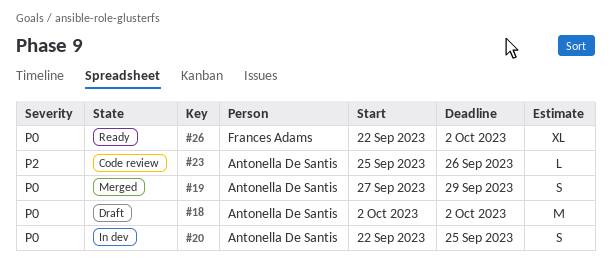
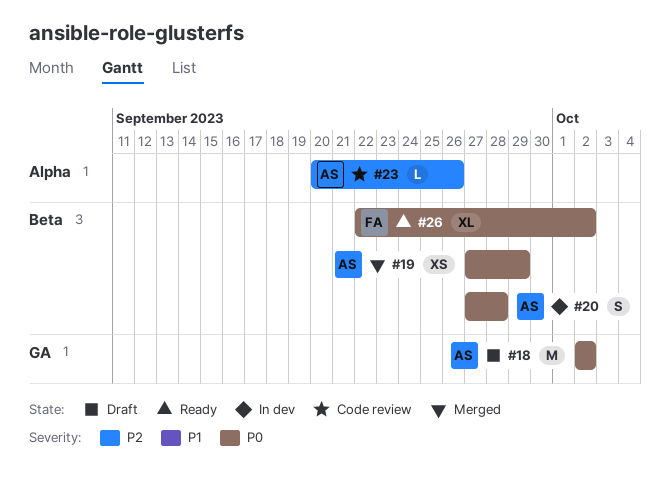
#19, estimate: S -> XS
#20, start: Sep 22 -> Sep 27
#20, due: Sep 25 -> Sep 28
#23, start: Sep 25 -> Sep 20

